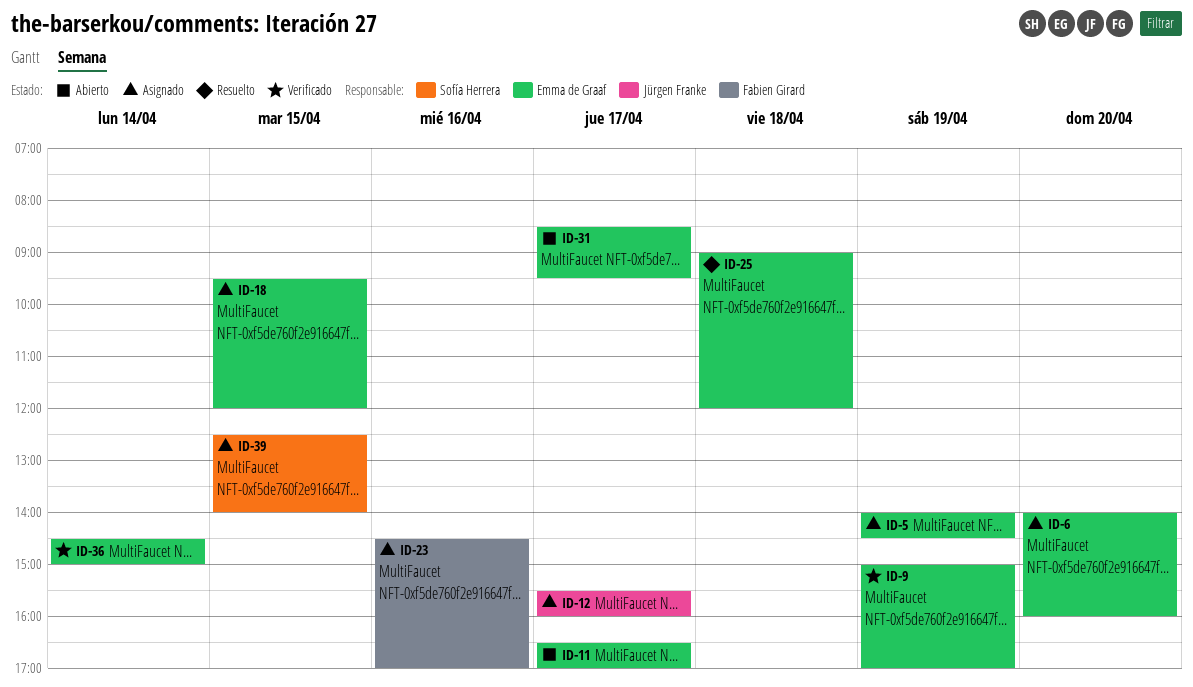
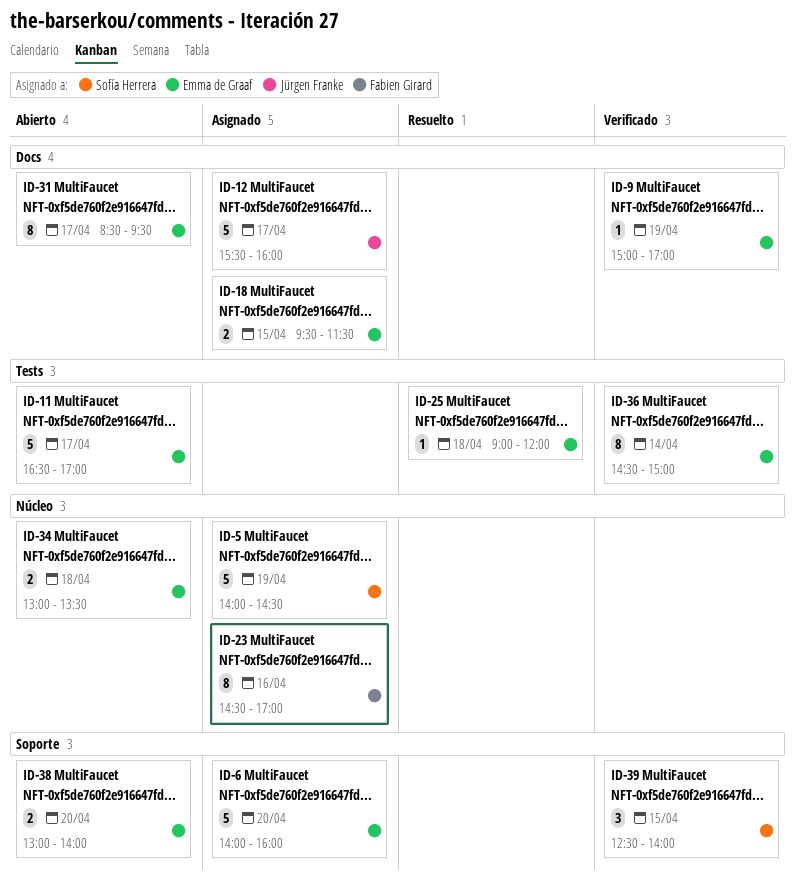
ID-5, owner: Emma de Graaf -> Sofía Herrera
ID-18, ends: 12:00 -> 11:30
ID-34: none -> present
ID-38: none -> present
ID-39, status: Asignado -> Verificado

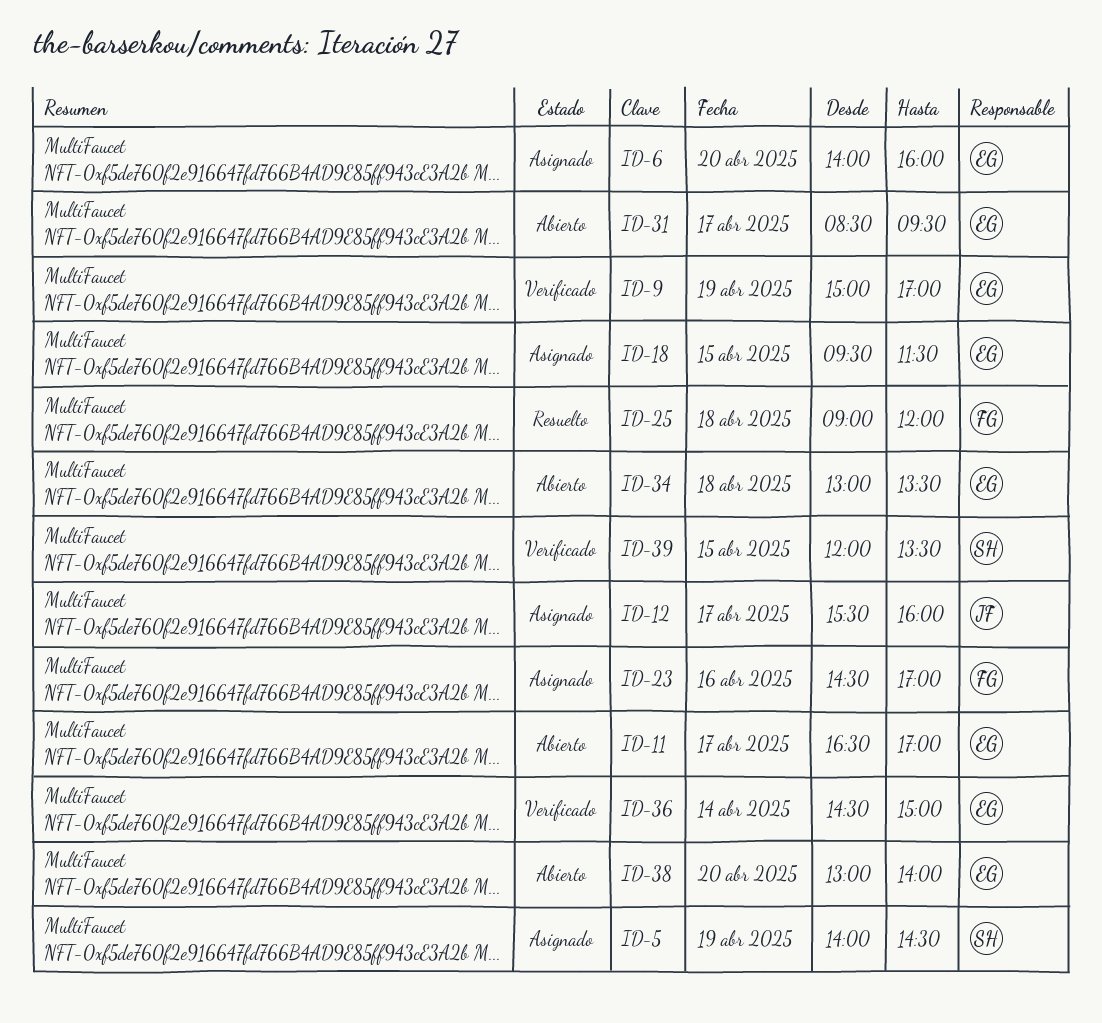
ID-25, owner: Emma de Graaf -> Fabien Girard
ID-39, begins: 12:30 -> 12:00
ID-39, ends: 14:00 -> 13:30

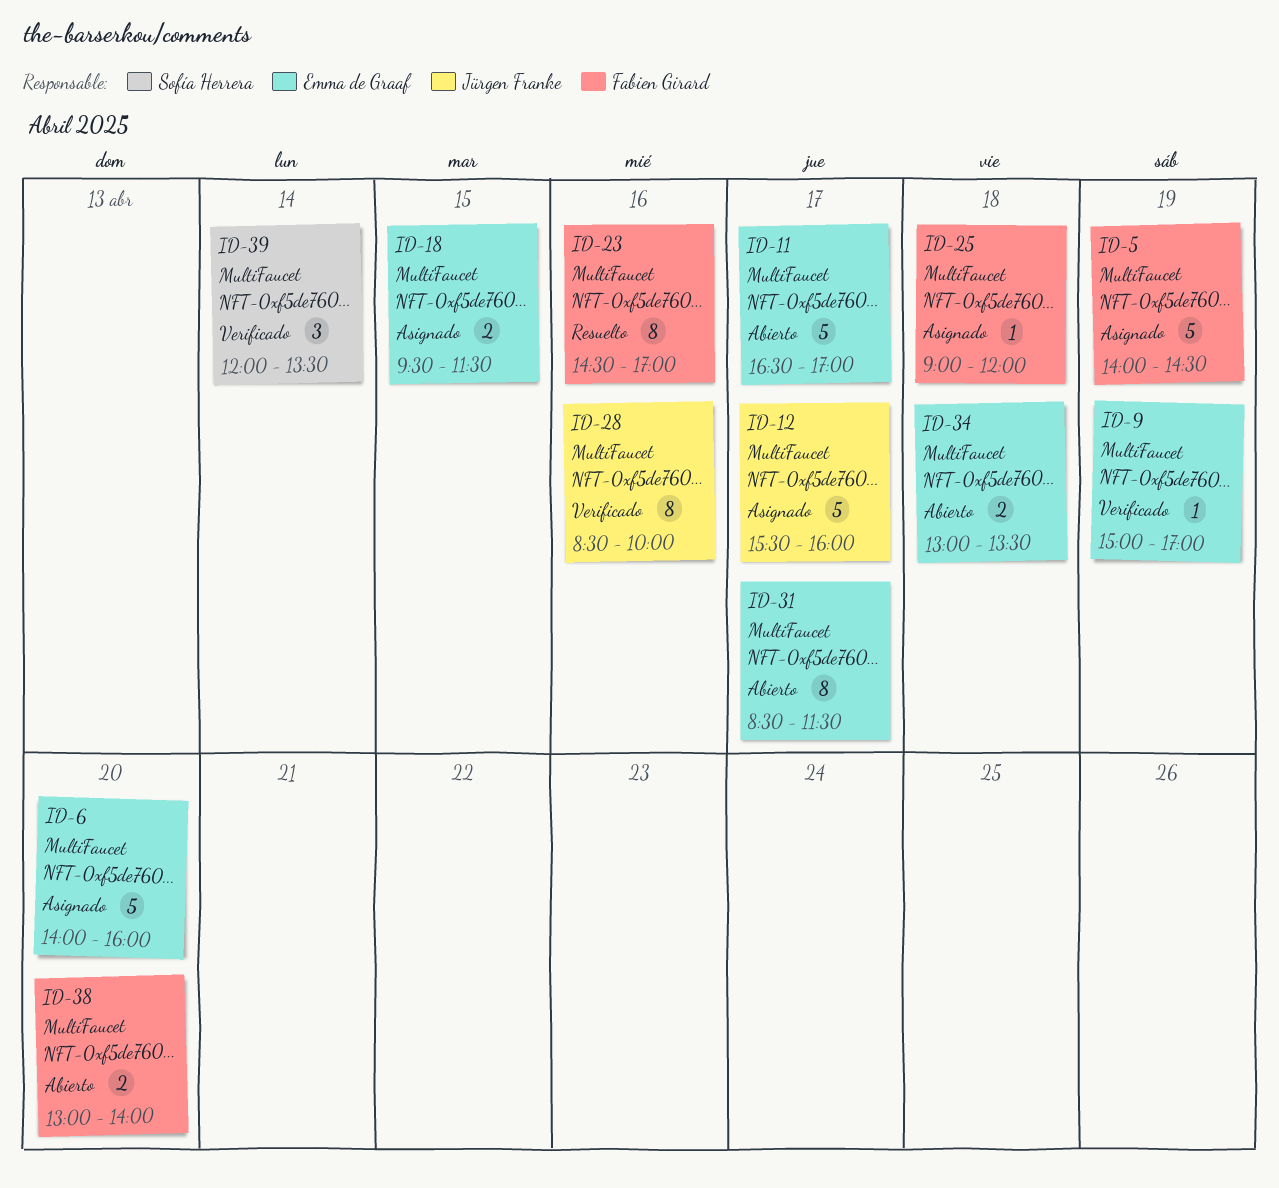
ID-5, owner: Sofía Herrera -> Fabien Girard
ID-23, status: Asignado -> Resuelto
ID-25, status: Resuelto -> Asignado
ID-28: none -> present
ID-31, ends: 09:30 -> 11:30
ID-36: present -> none
ID-38, owner: Emma de Graaf -> Fabien Girard
ID-39, day: Apr 15 -> Apr 14

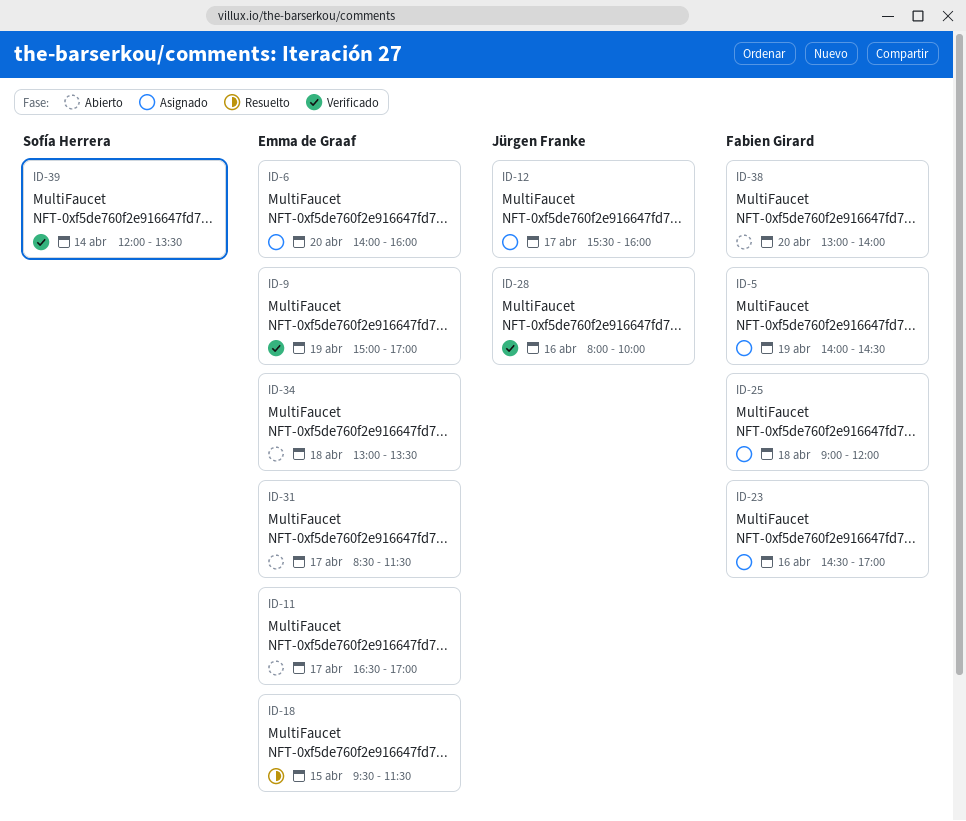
ID-18, status: Asignado -> Resuelto
ID-23, status: Resuelto -> Asignado
ID-28, begins: 08:30 -> 08:00

